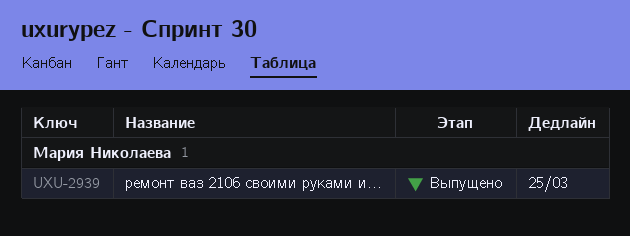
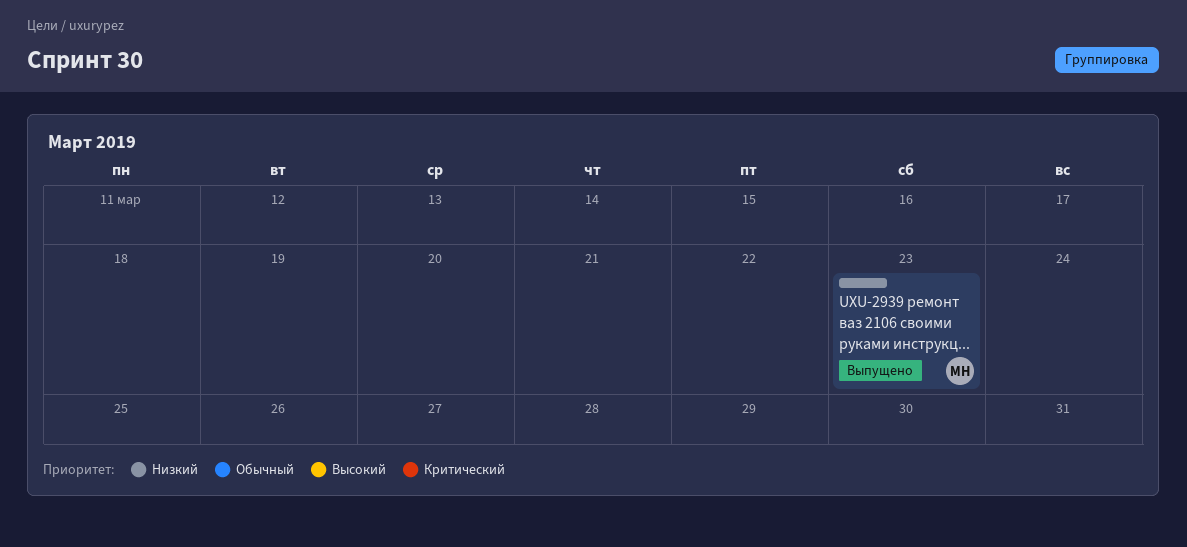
UXU-2939, due: Mar 25 -> Mar 23

